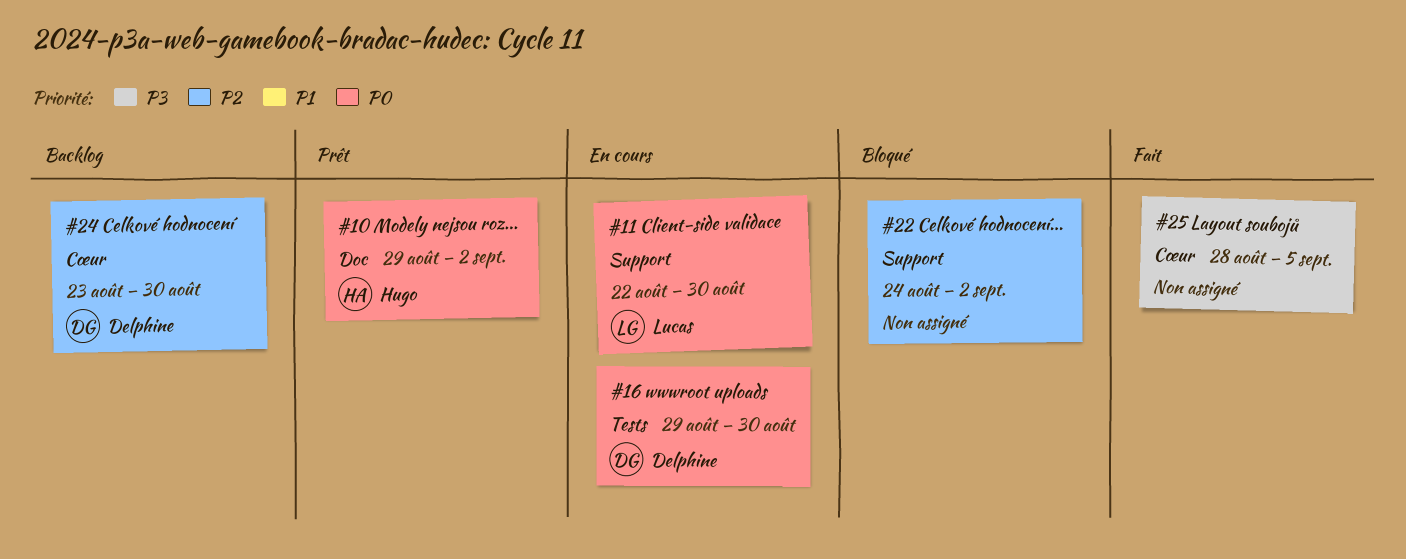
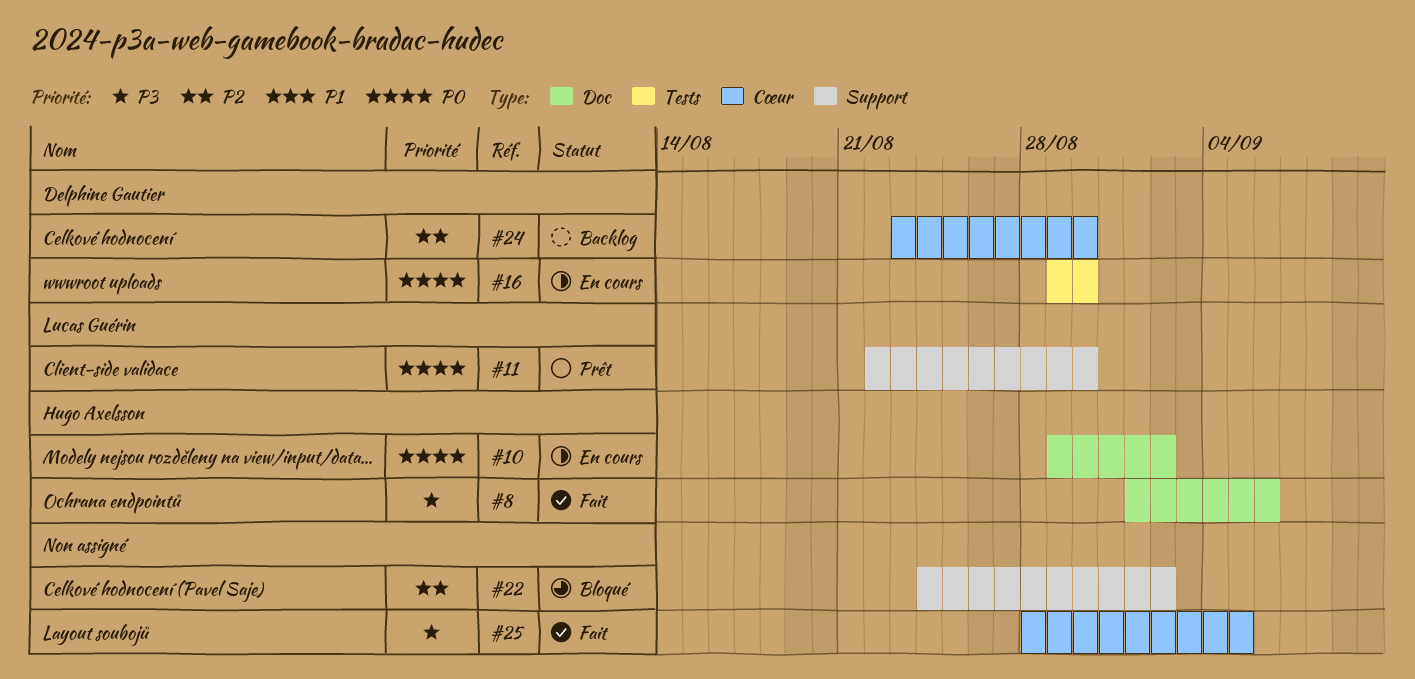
#8: none -> present
#10, status: Prêt -> En cours
#11, status: En cours -> Prêt

